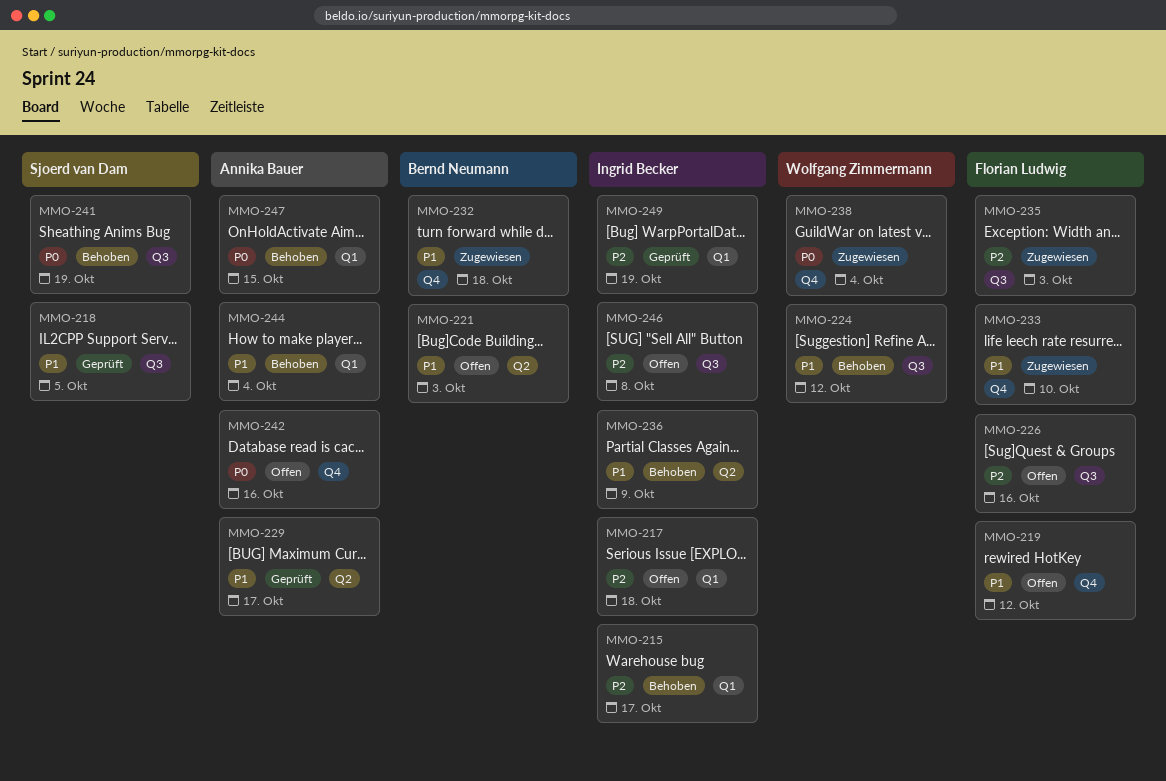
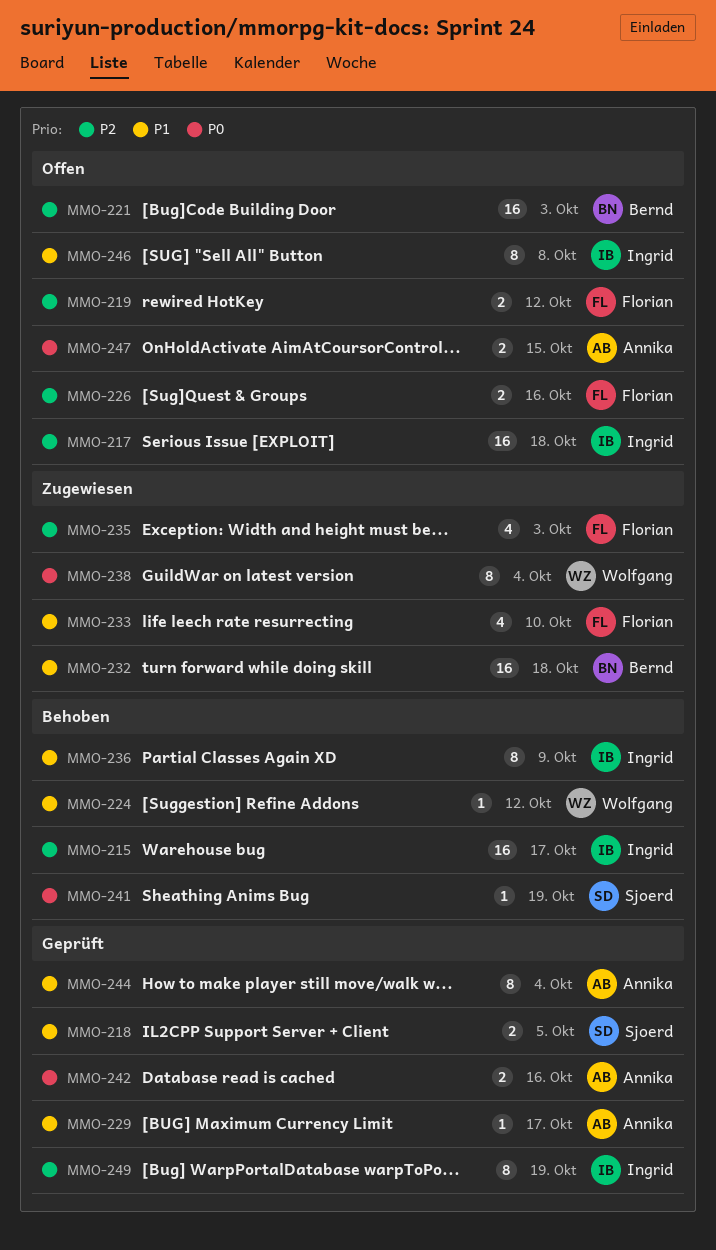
MMO-219, priority: P1 -> P2
MMO-221, priority: P1 -> P2
MMO-242, status: Offen -> Geprüft
MMO-244, status: Behoben -> Geprüft
MMO-246, priority: P2 -> P1
MMO-247, status: Behoben -> Offen

